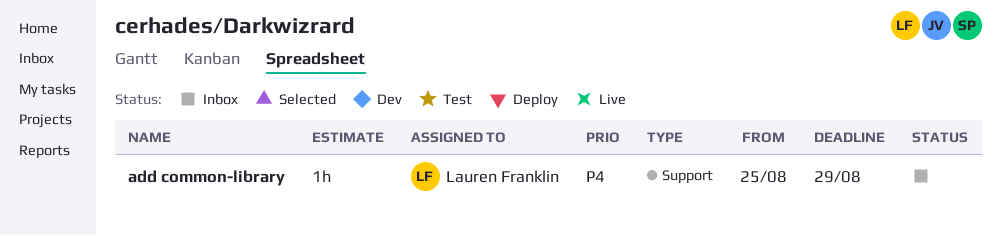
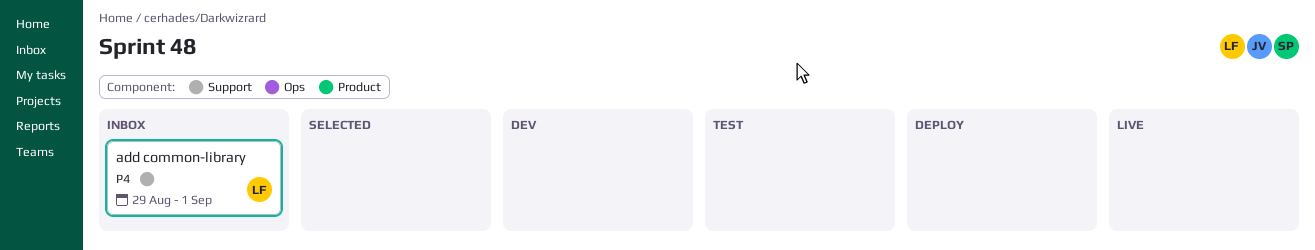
add common-library, start: Aug 25 -> Aug 29
add common-library, due: Aug 29 -> Sep 1

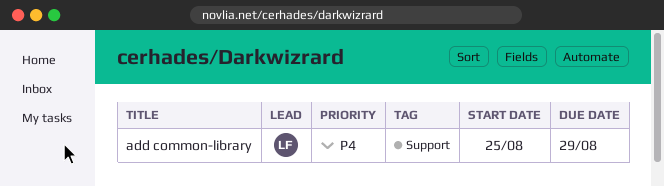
add common-library, start: Aug 29 -> Aug 25
add common-library, due: Sep 1 -> Aug 29

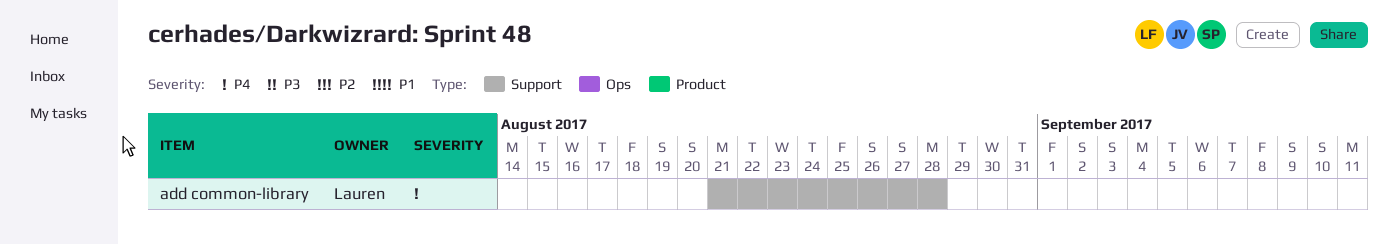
add common-library, start: Aug 25 -> Aug 21
add common-library, due: Aug 29 -> Aug 28

